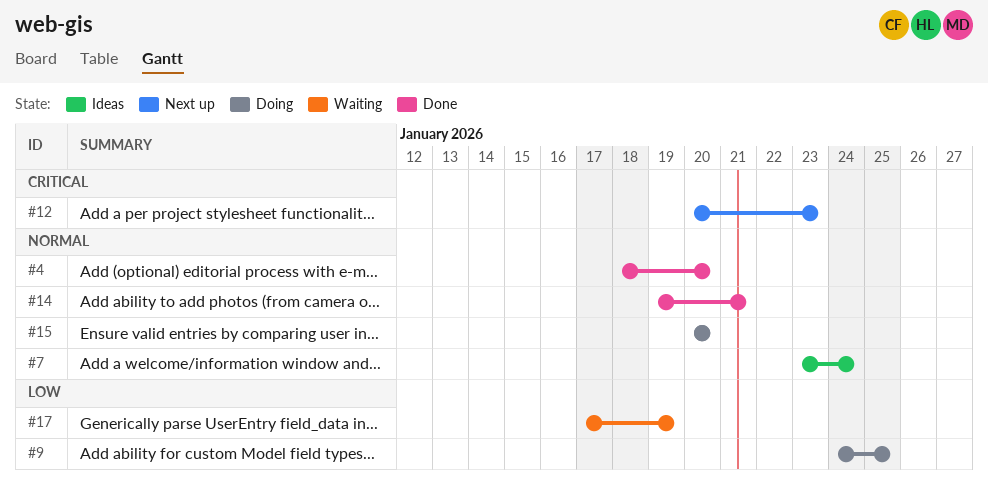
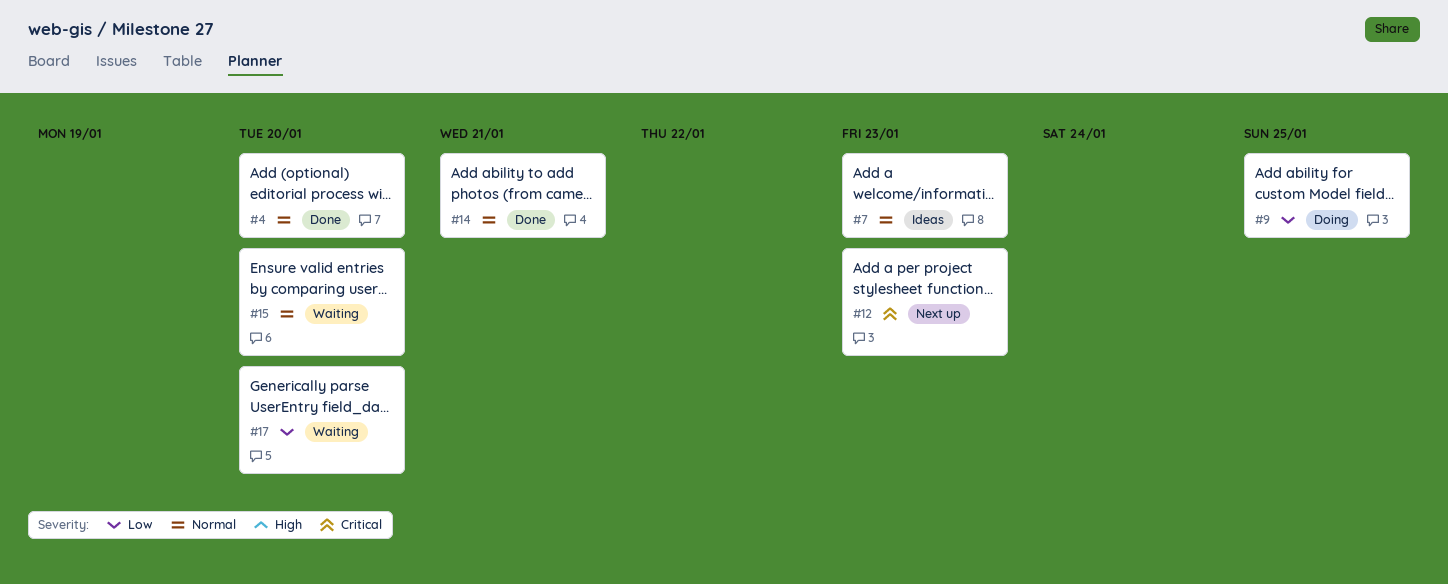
#7, due: Jan 24 -> Jan 23
#15, status: Doing -> Waiting
#17, due: Jan 19 -> Jan 20

